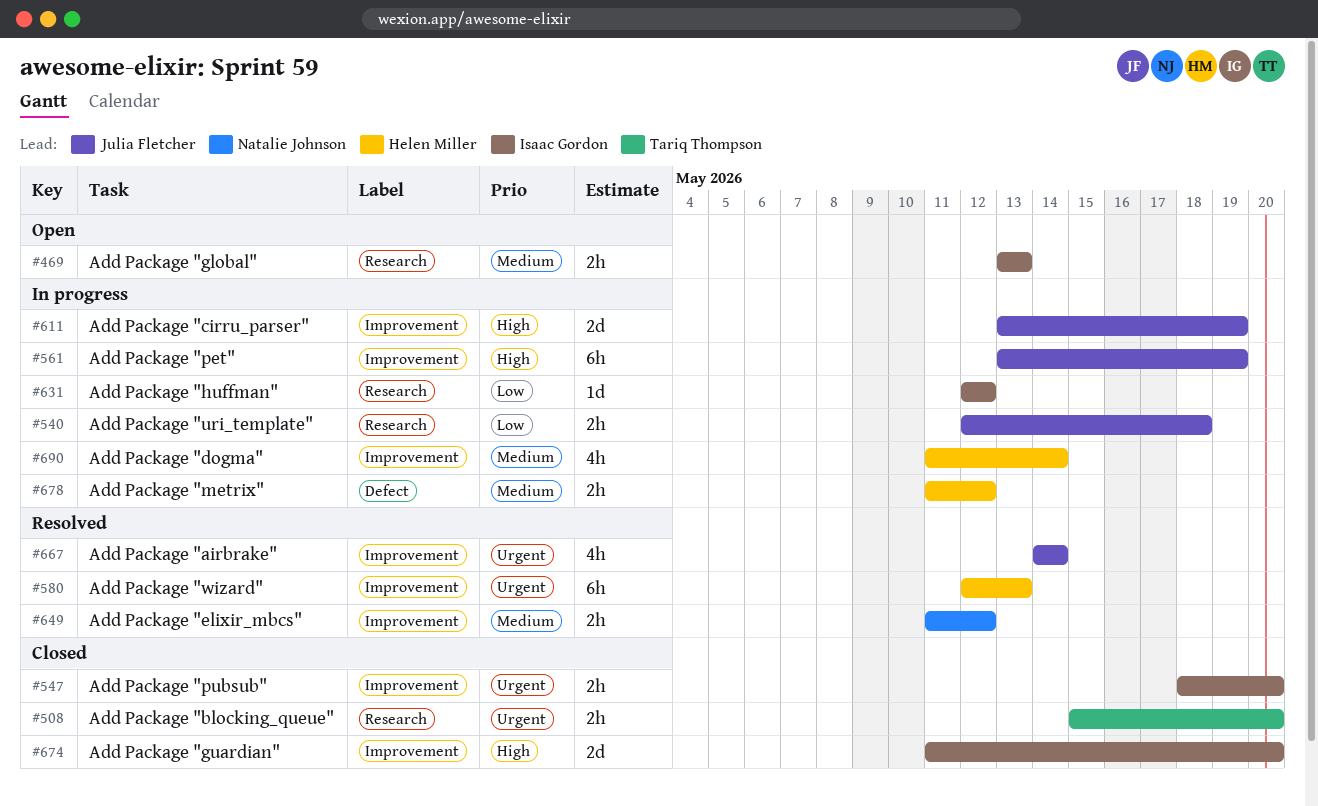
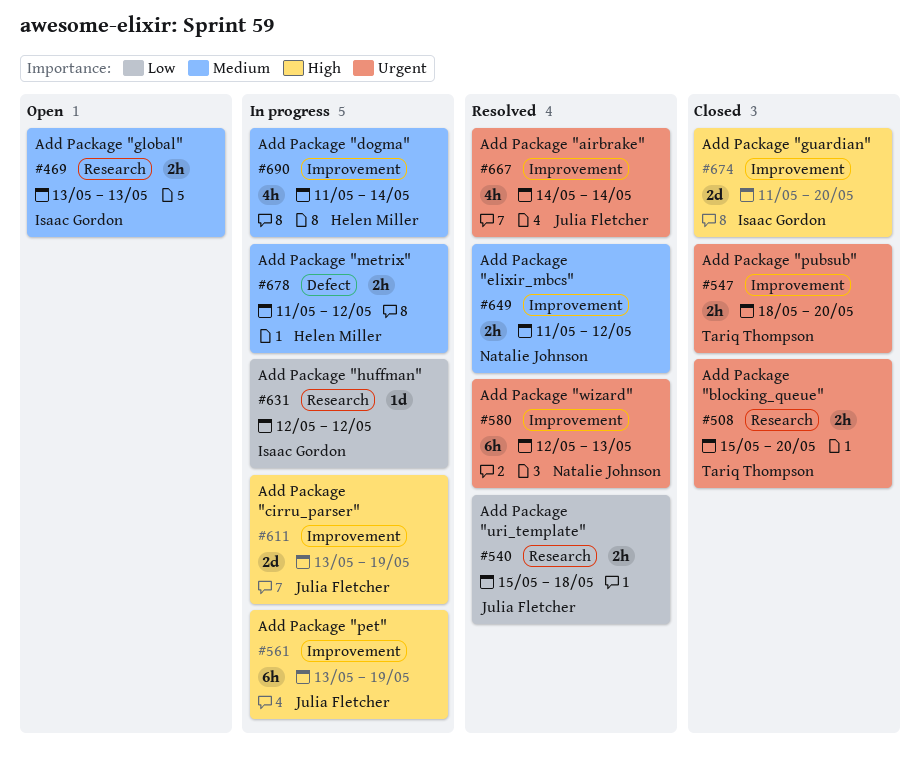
#540, status: In progress -> Resolved
#540, start: May 12 -> May 15
#547, owner: Isaac Gordon -> Tariq Thompson
#580, owner: Helen Miller -> Natalie Johnson

